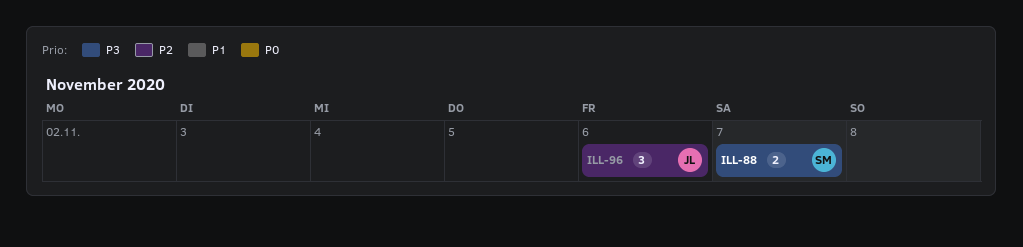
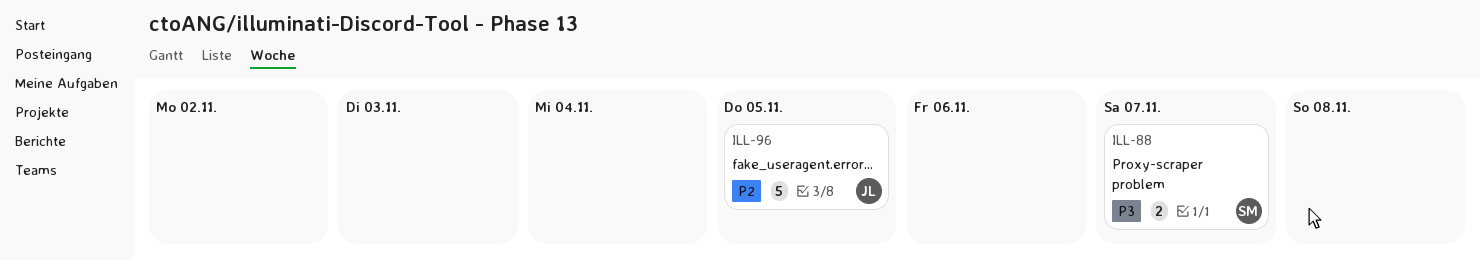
ILL-96, estimate: 3 -> 5
ILL-96, due: Nov 6 -> Nov 5

